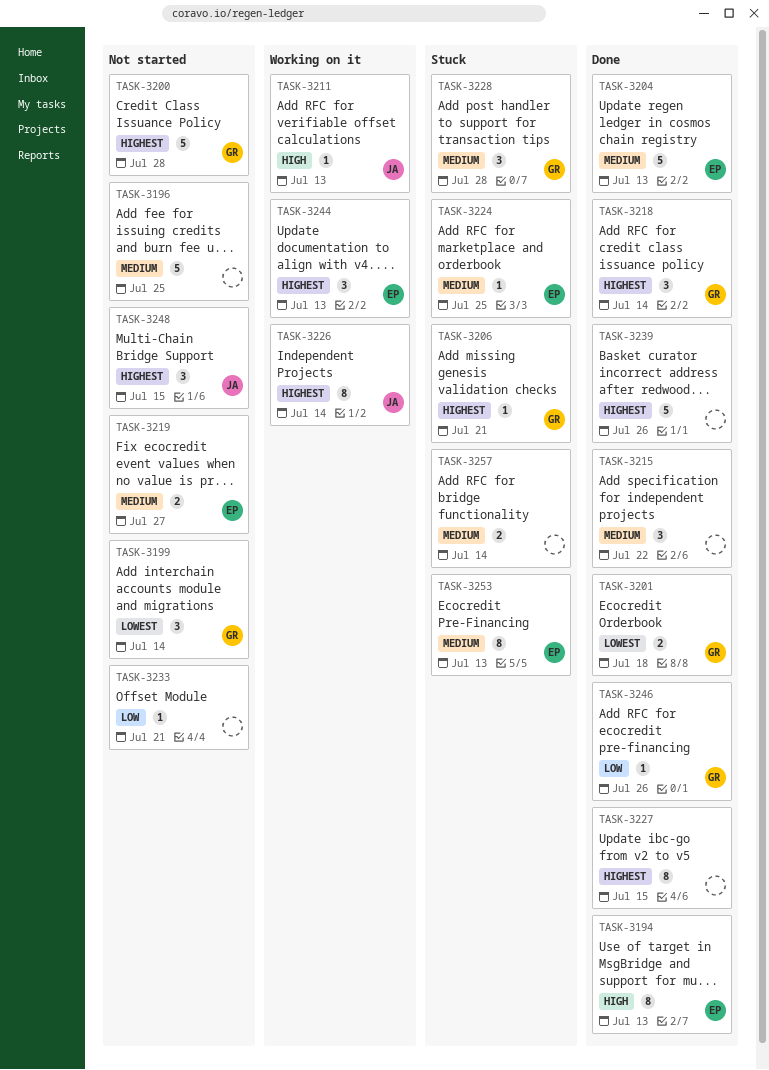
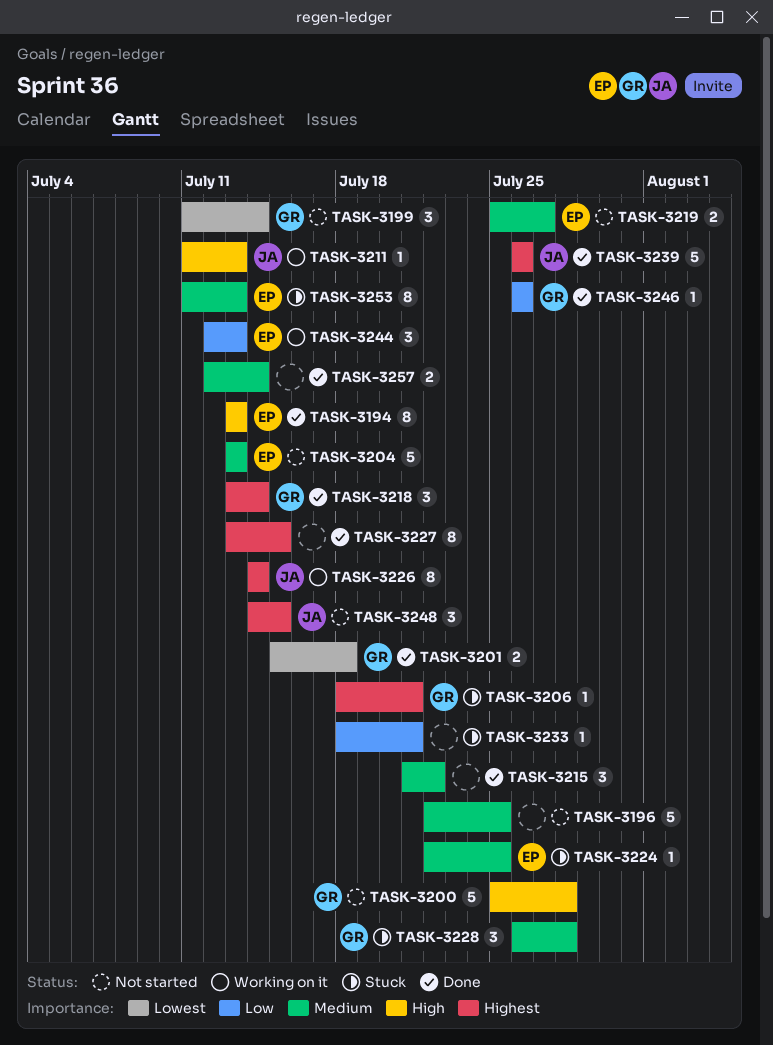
TASK-3200, priority: Highest -> High
TASK-3204, status: Done -> Not started
TASK-3233, status: Not started -> Stuck
TASK-3239, owner: none -> JA
TASK-3244, priority: Highest -> Low
TASK-3257, status: Stuck -> Done

